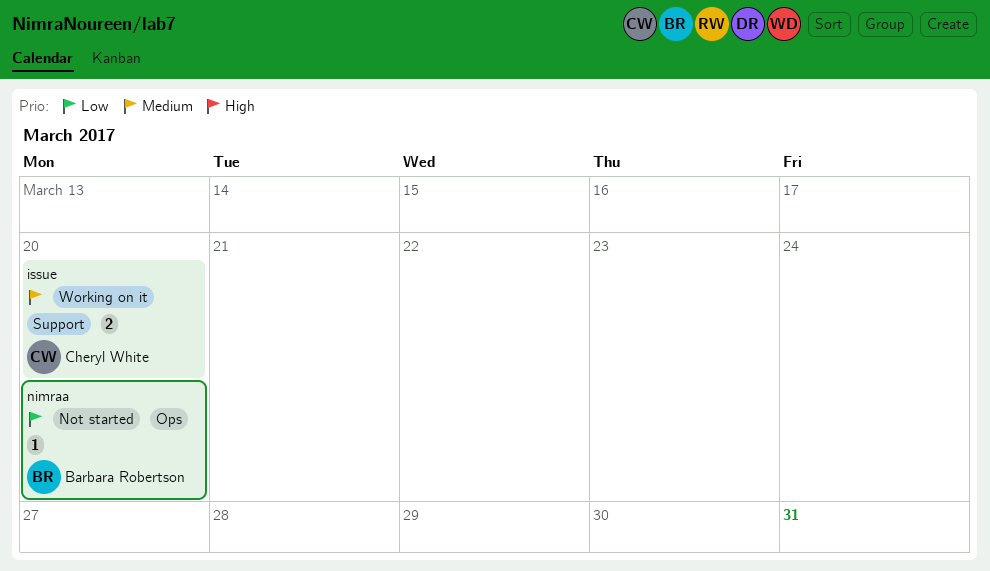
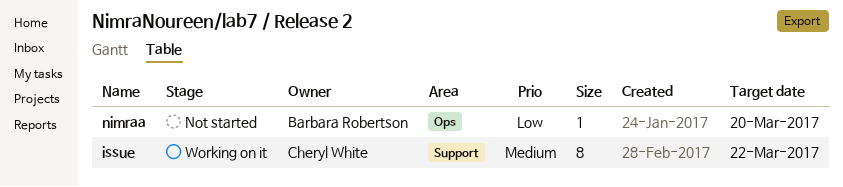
issue, estimate: 2 -> 8
issue, due: Mar 20 -> Mar 22

